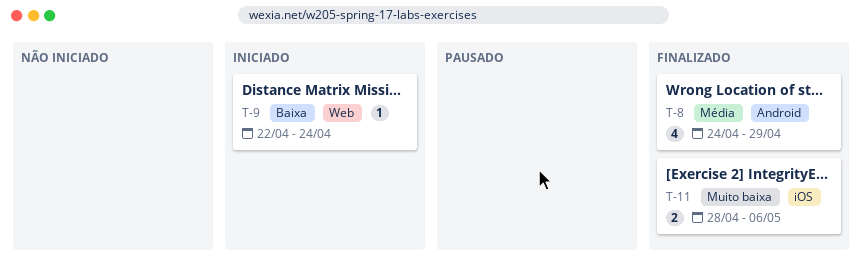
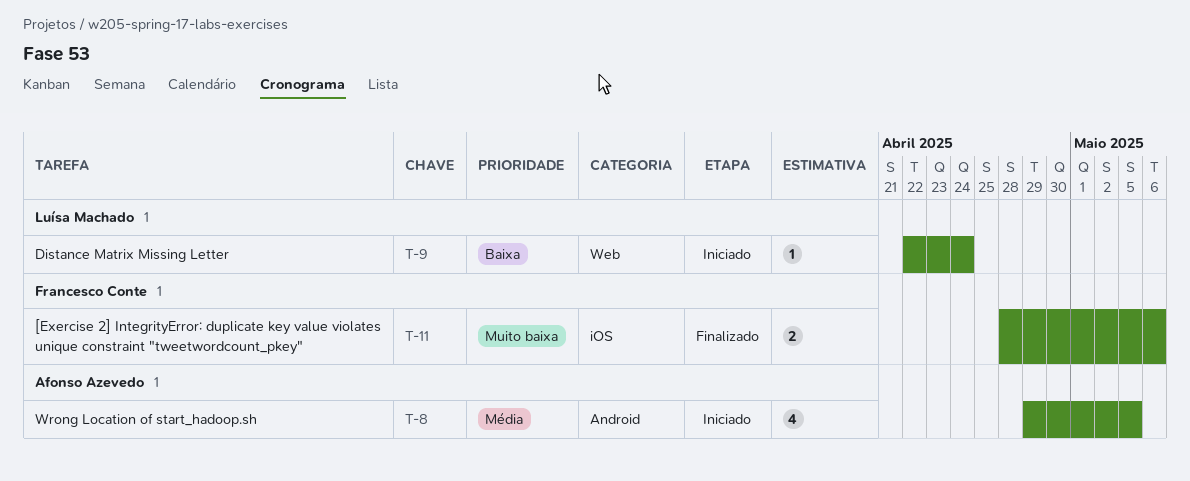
T-8, status: Finalizado -> Iniciado
T-8, start: Apr 24 -> Apr 29
T-8, due: Apr 29 -> May 5

